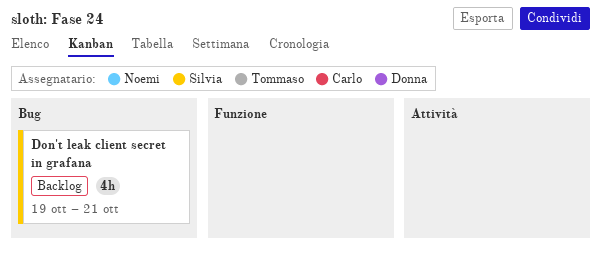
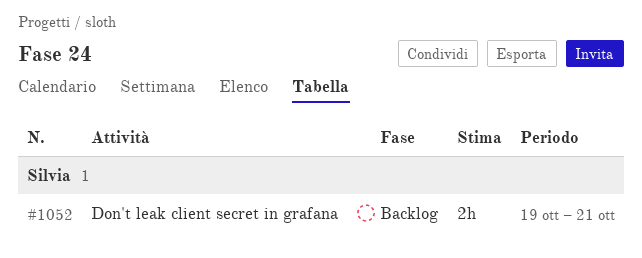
Don't leak client secret in grafana, estimate: 4h -> 2h

